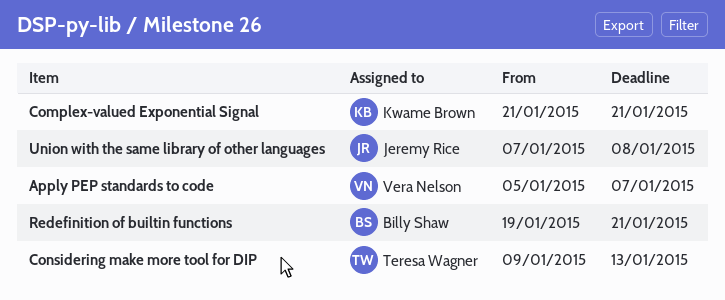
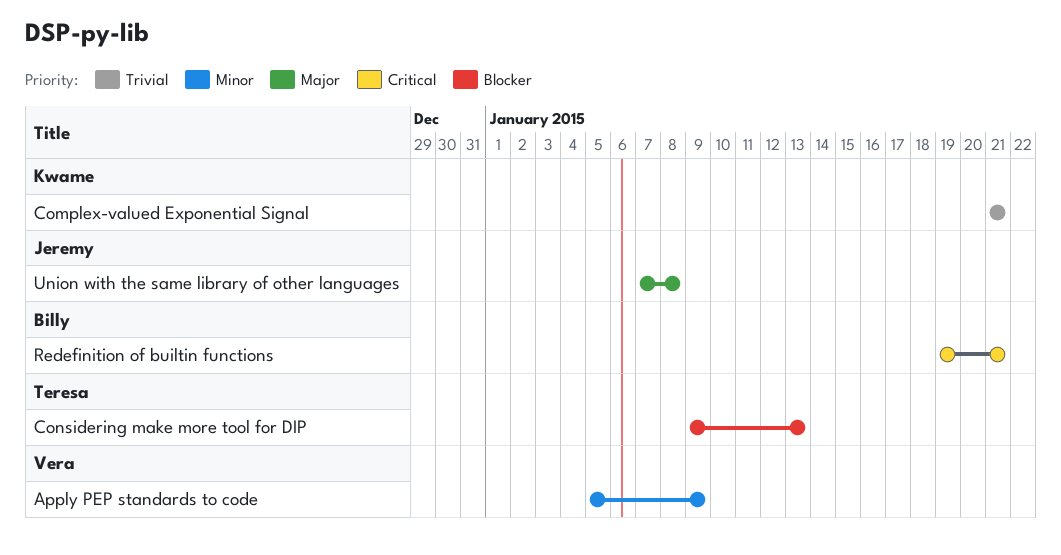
Apply PEP standards to code, due: Jan 7 -> Jan 9

